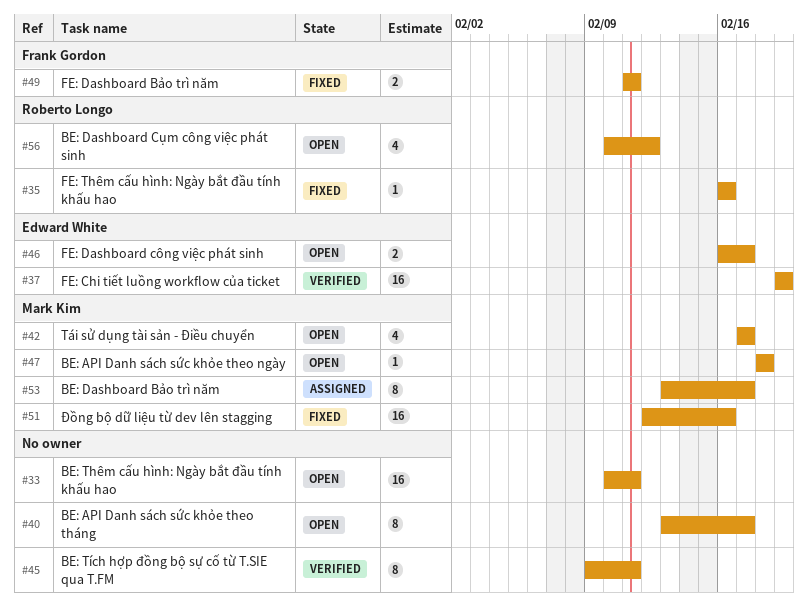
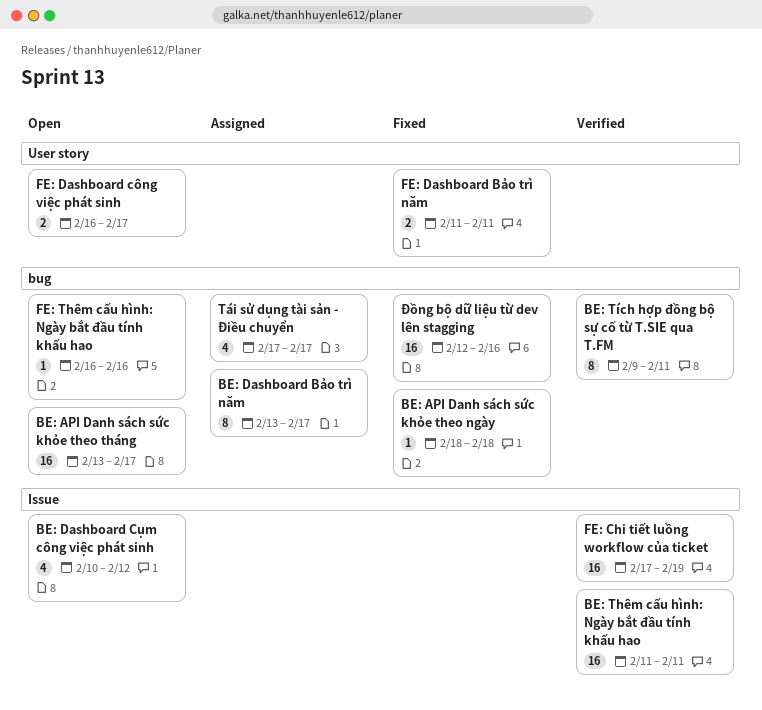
BE: API Danh sách sức khỏe theo ngày, status: Open -> Fixed
BE: API Danh sách sức khỏe theo tháng, estimate: 8 -> 16
BE: Thêm cấu hình: Ngày bắt đầu tính khấu hao, status: Open -> Verified
BE: Thêm cấu hình: Ngày bắt đầu tính khấu hao, start: Feb 10 -> Feb 11
FE: Chi tiết luồng workflow của ticket, start: Feb 19 -> Feb 17
FE: Thêm cấu hình: Ngày bắt đầu tính khấu hao, status: Fixed -> Open
Tái sử dụng tài sản - Điều chuyển, status: Open -> Assigned

